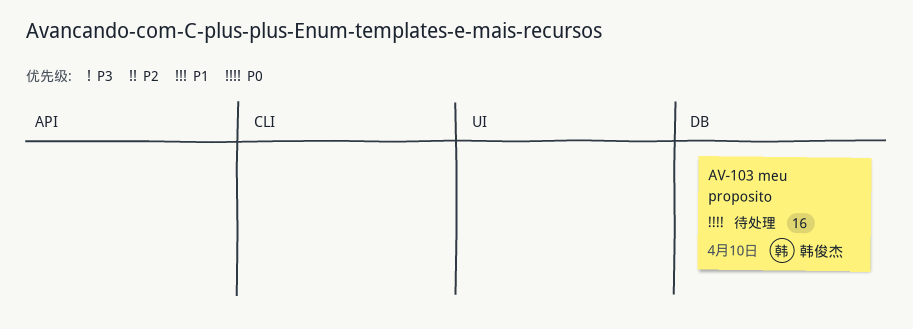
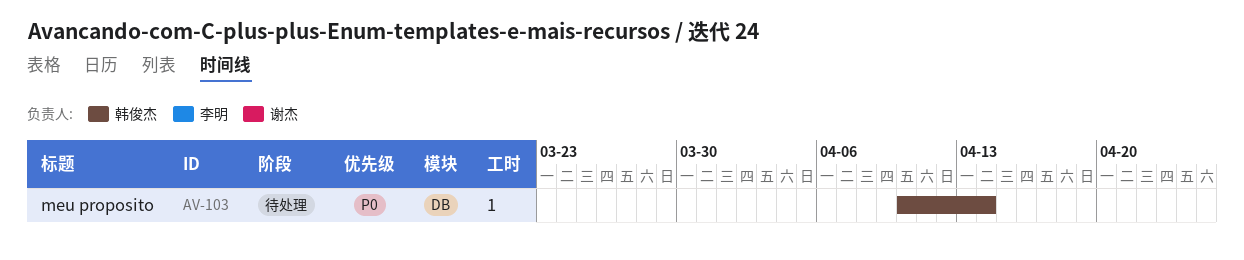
AV-103, estimate: 16 -> 1
AV-103, due: Apr 10 -> Apr 14

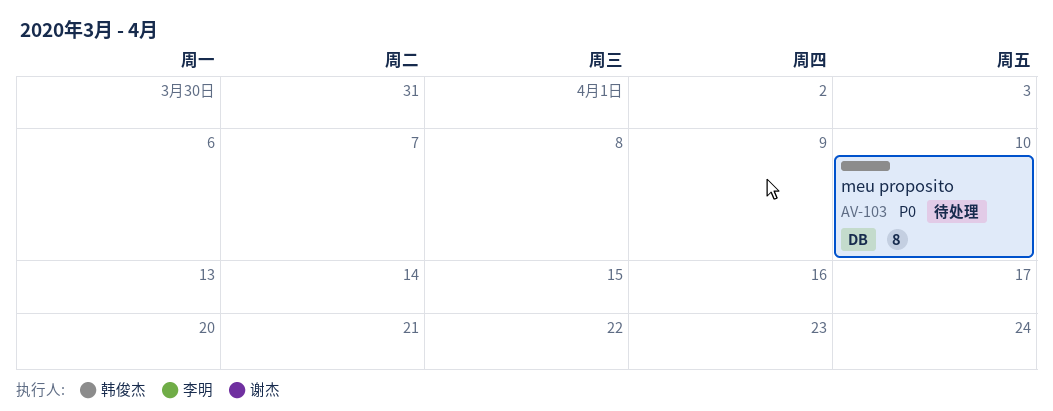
AV-103, estimate: 1 -> 8
AV-103, due: Apr 14 -> Apr 10

